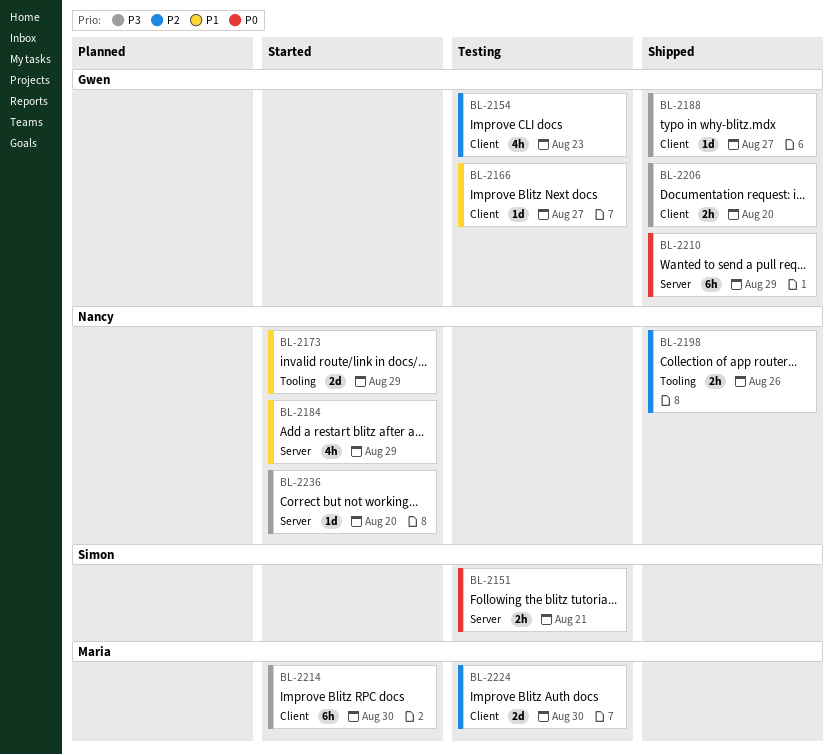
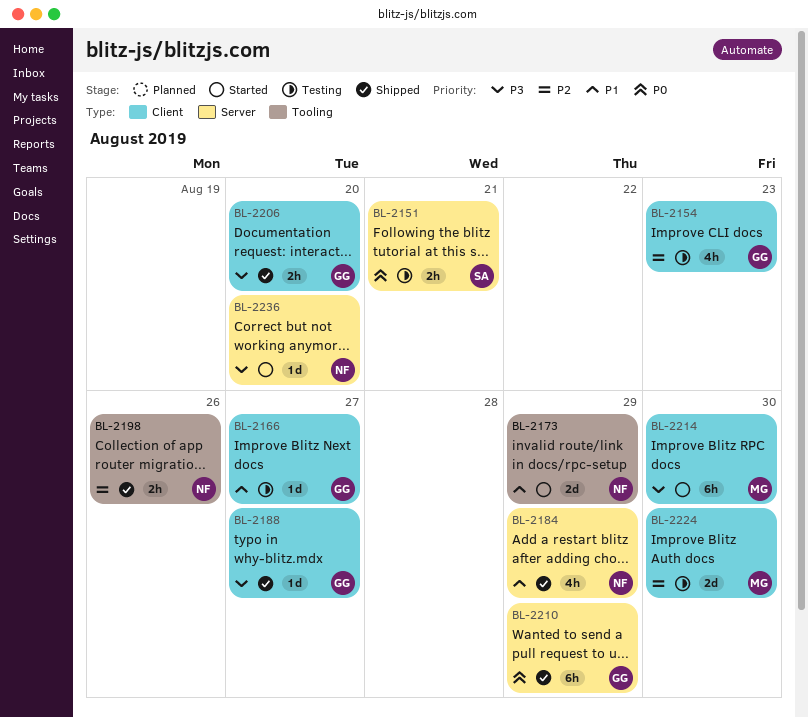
BL-2184, status: Started -> Shipped

